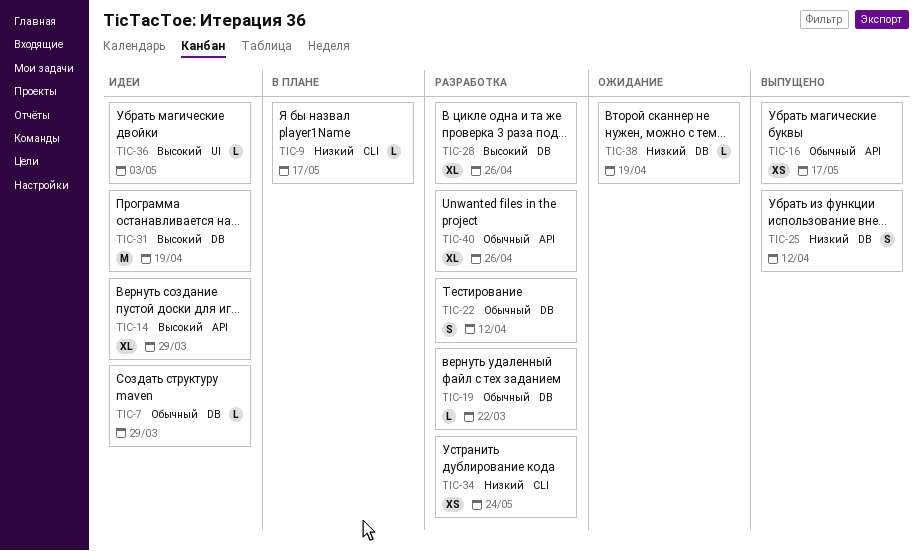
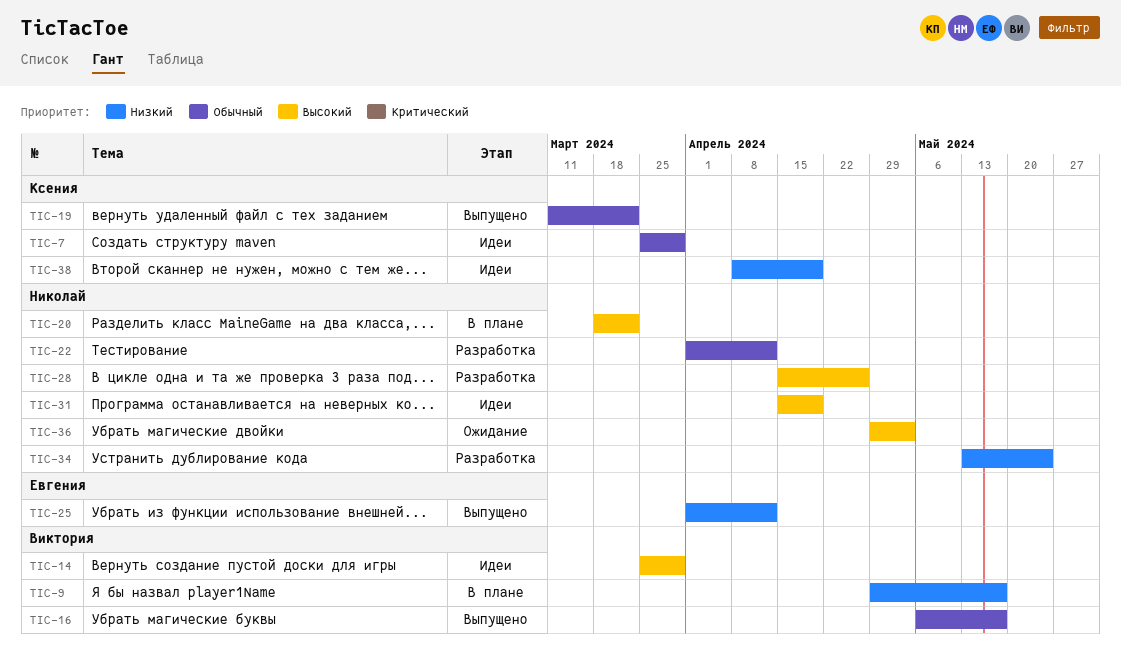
TIC-19, status: Разработка -> Выпущено
TIC-20: none -> present
TIC-36, status: Идеи -> Ожидание
TIC-38, status: Ожидание -> Идеи
TIC-40: present -> none

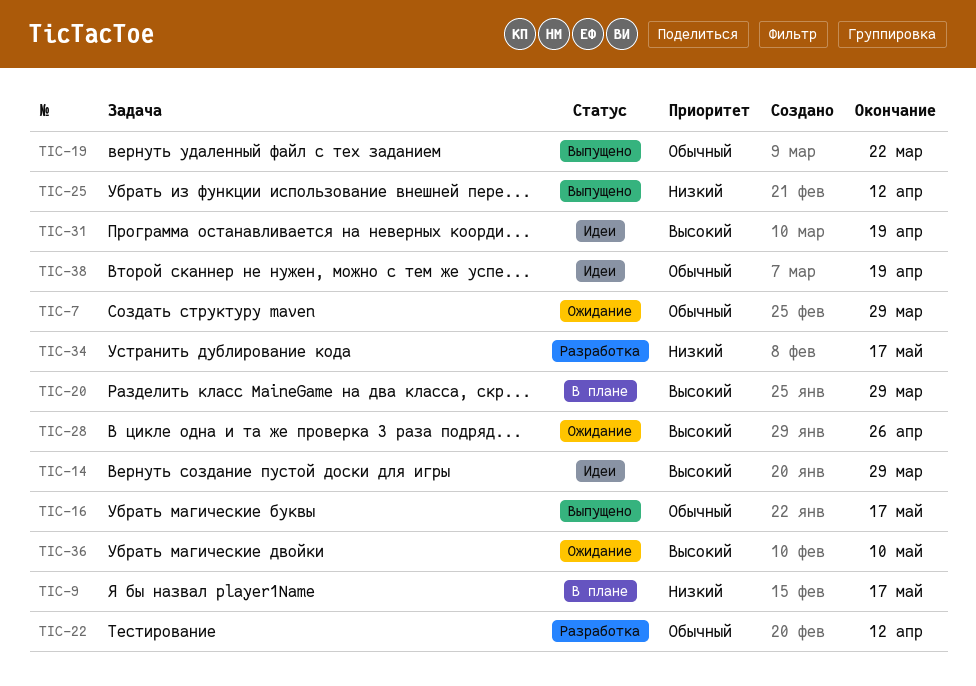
TIC-7, status: Идеи -> Ожидание
TIC-20, due: Mar 22 -> Mar 29
TIC-28, status: Разработка -> Ожидание
TIC-34, due: May 24 -> May 17
TIC-36, due: May 3 -> May 10
TIC-38, priority: Низкий -> Обычный

